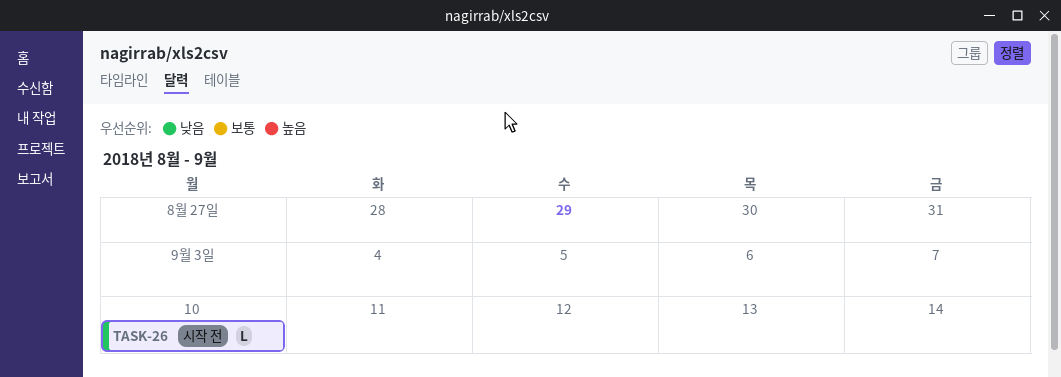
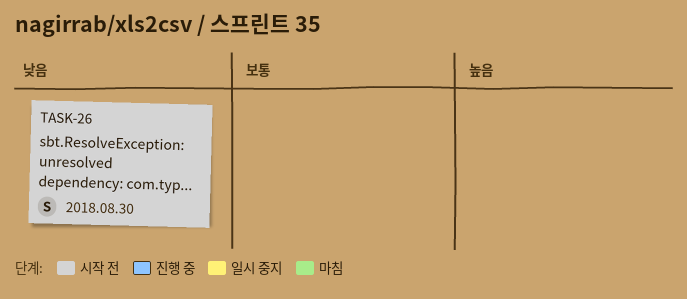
TASK-26, estimate: L -> S
TASK-26, due: Sep 10 -> Aug 30

